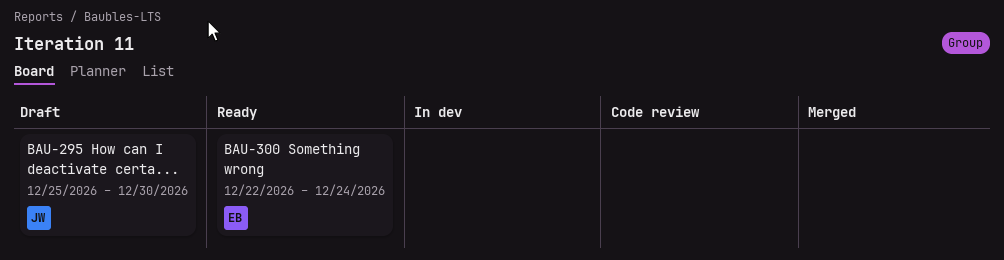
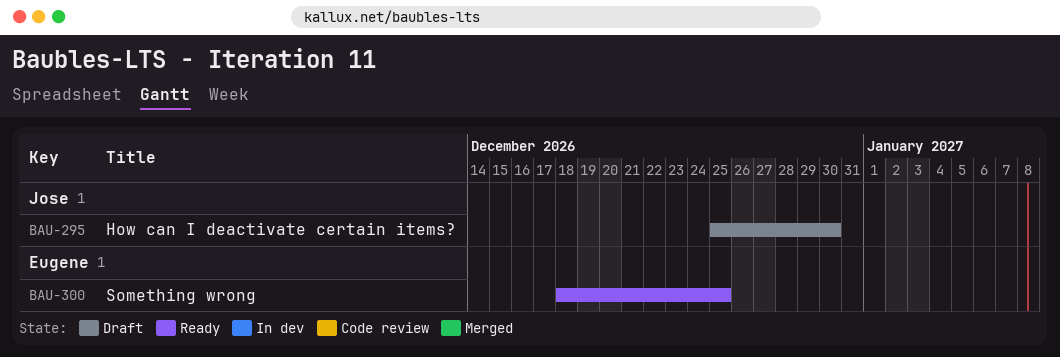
BAU-300, start: Dec 22 -> Dec 18
BAU-300, due: Dec 24 -> Dec 25

